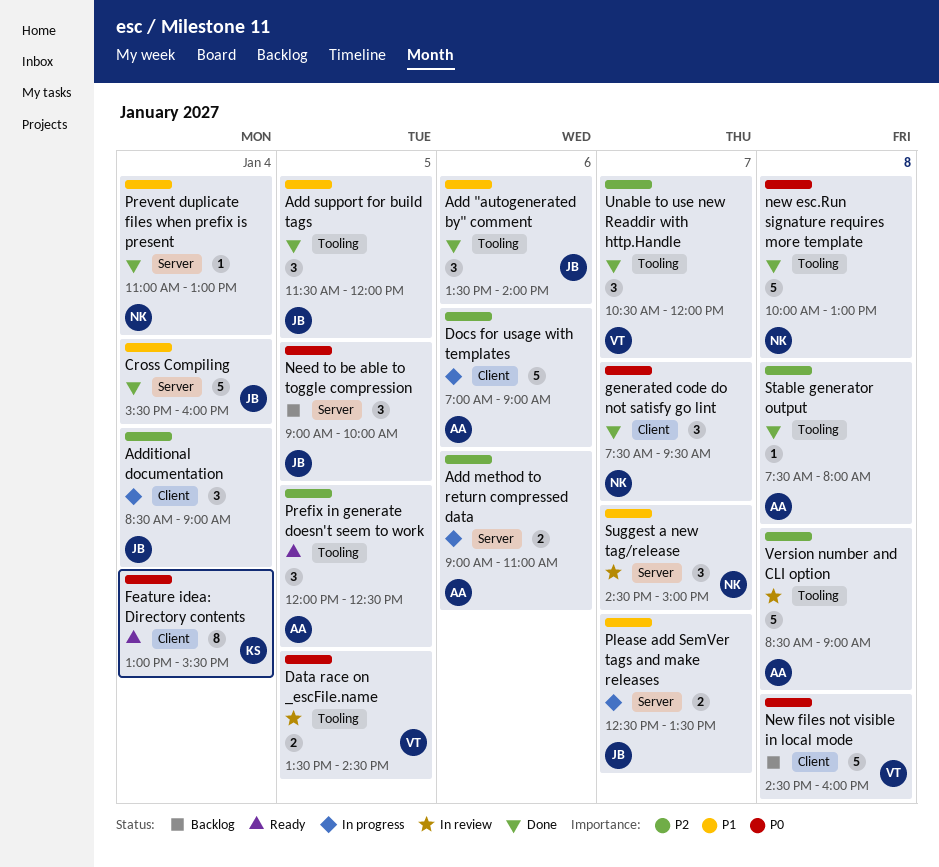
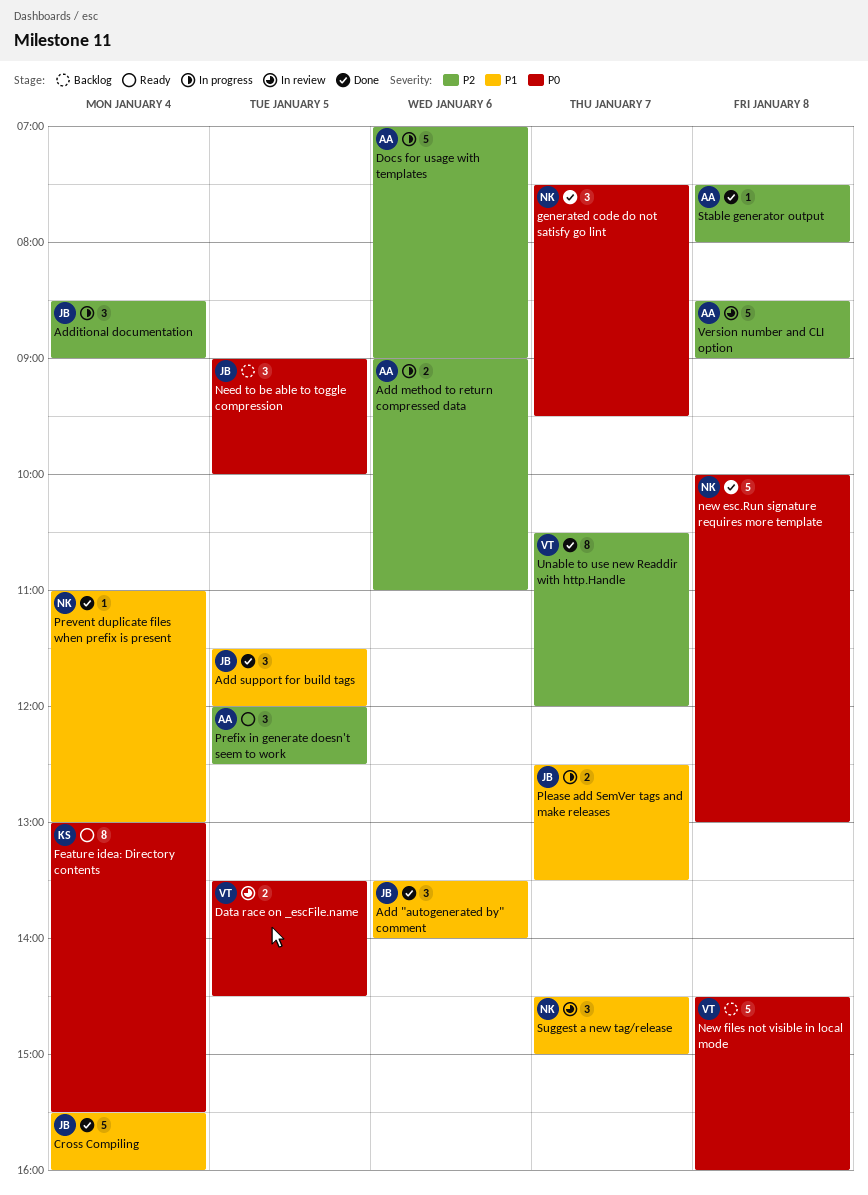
Unable to use new Readdir with http.Handle, estimate: 3 -> 8

